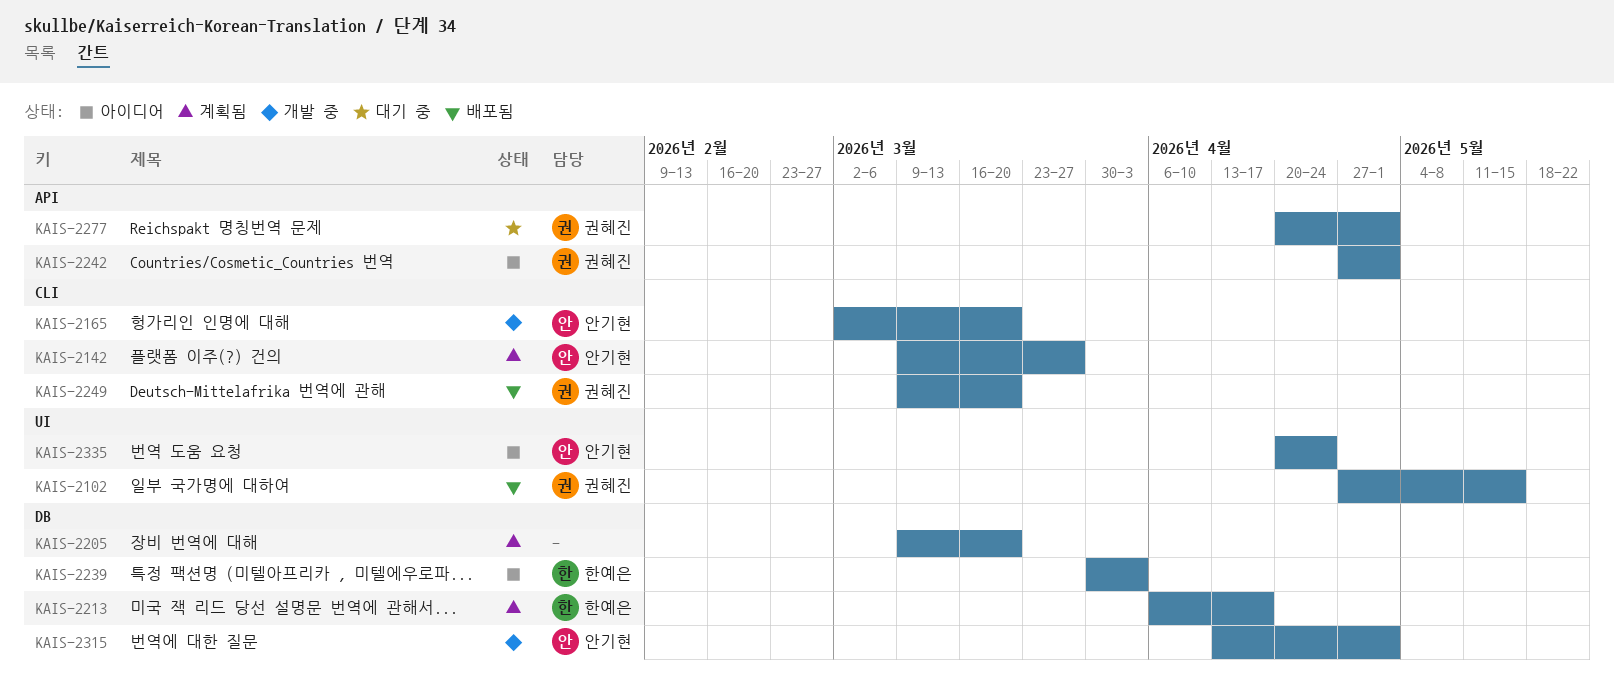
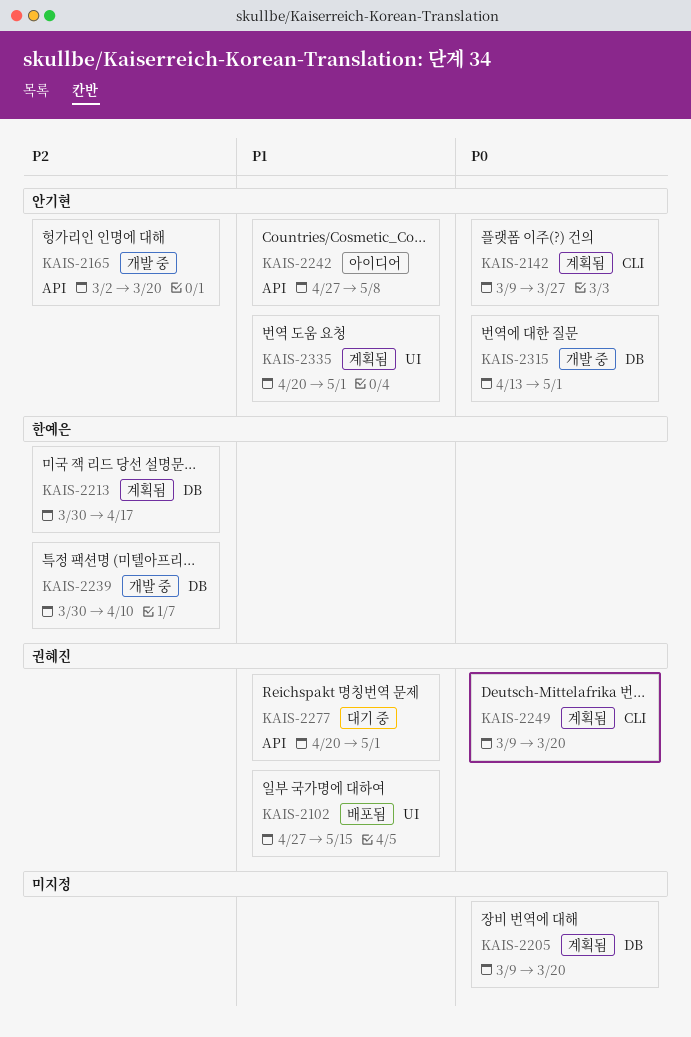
KAIS-2165, label: CLI -> API
KAIS-2213, start: Apr 6 -> Mar 30
KAIS-2239, status: 아이디어 -> 개발 중
KAIS-2239, due: Apr 3 -> Apr 10
KAIS-2242, owner: 권혜진 -> 안기현
KAIS-2242, due: May 1 -> May 8
KAIS-2249, status: 배포됨 -> 계획됨
KAIS-2335, status: 아이디어 -> 계획됨
KAIS-2335, due: Apr 24 -> May 1

